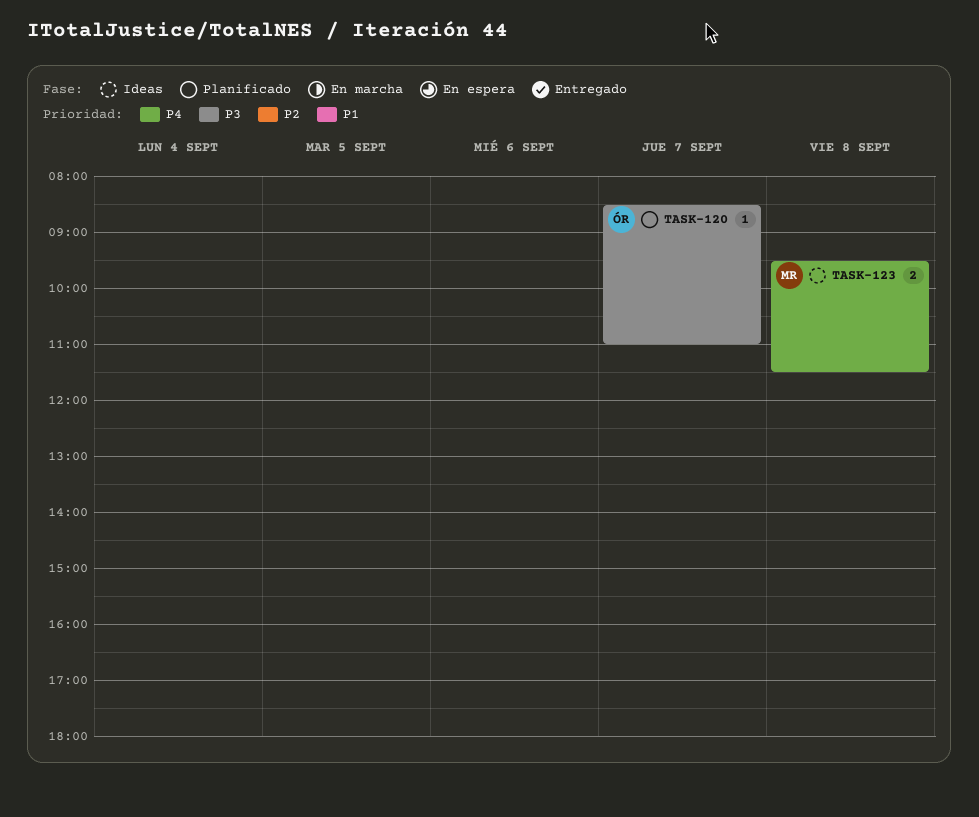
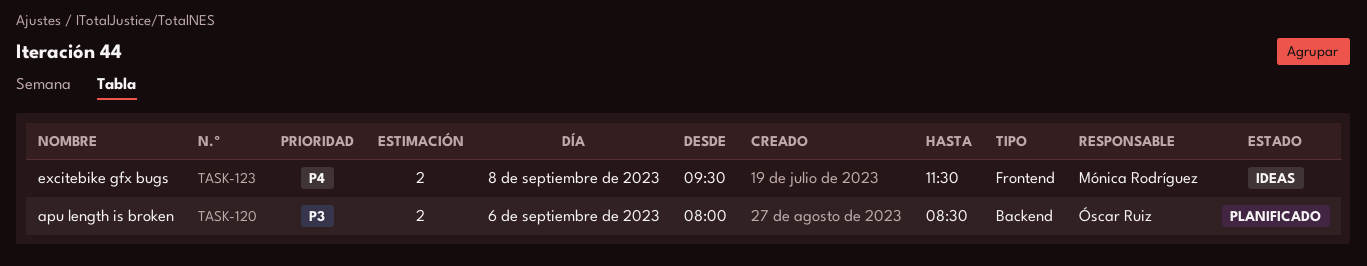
TASK-120, estimate: 1 -> 2
TASK-120, day: Sep 7 -> Sep 6
TASK-120, begins: 08:30 -> 08:00
TASK-120, ends: 11:00 -> 08:30

